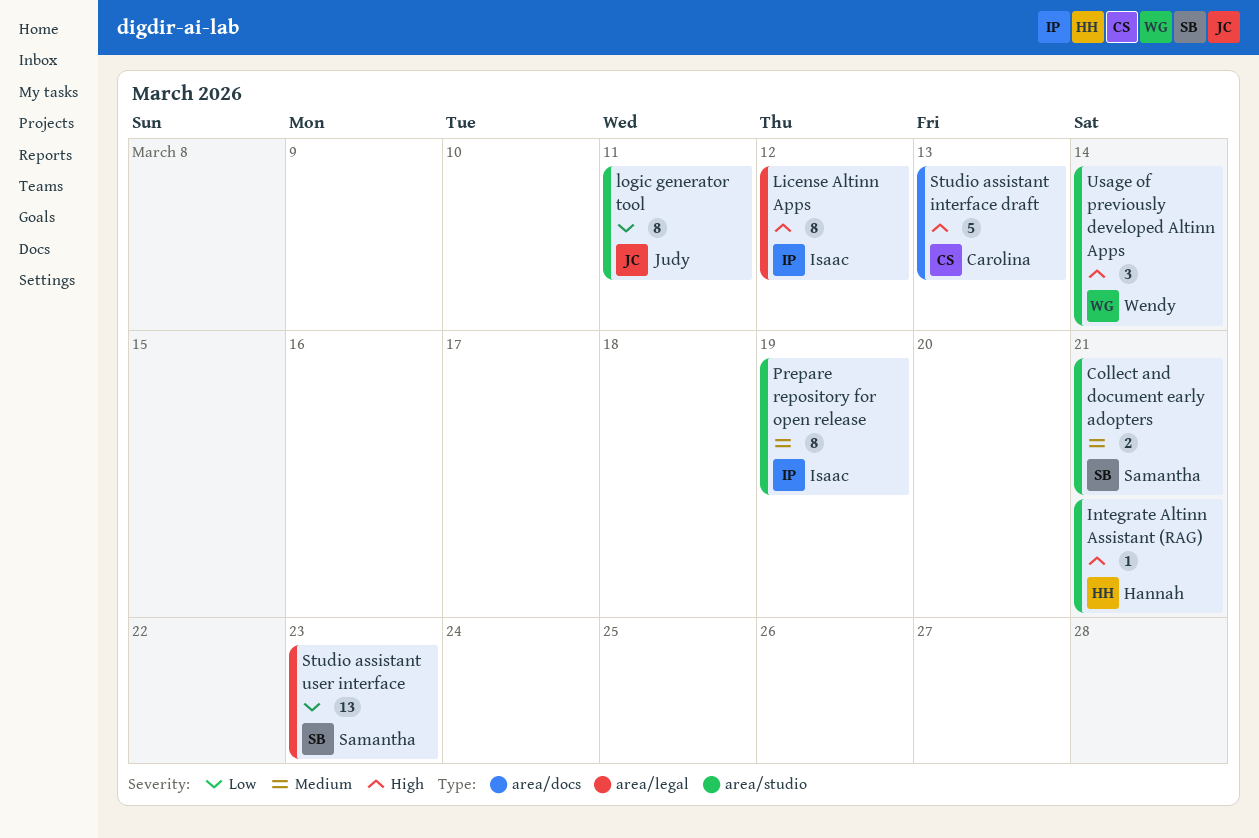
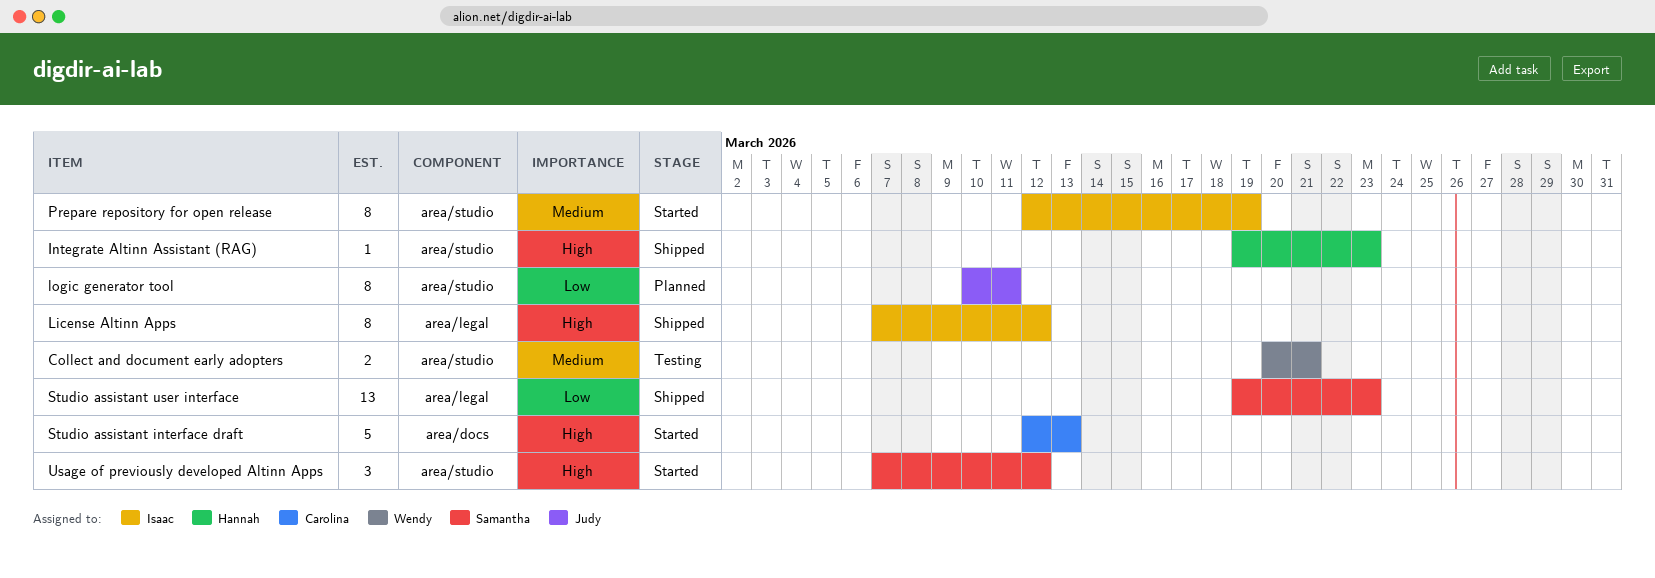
Collect and document early adopters, owner: Samantha -> Wendy
Integrate Altinn Assistant (RAG), due: Mar 21 -> Mar 23
Usage of previously developed Altinn Apps, owner: Wendy -> Samantha
Usage of previously developed Altinn Apps, due: Mar 14 -> Mar 12

